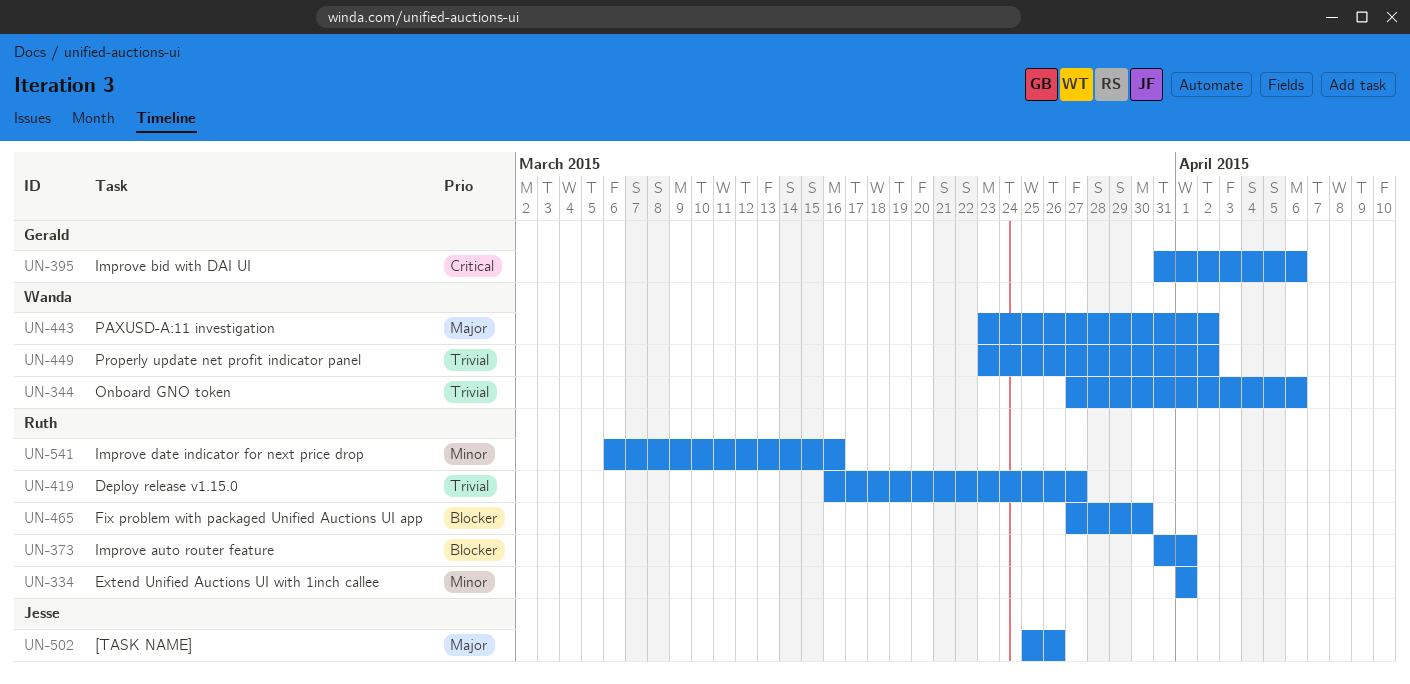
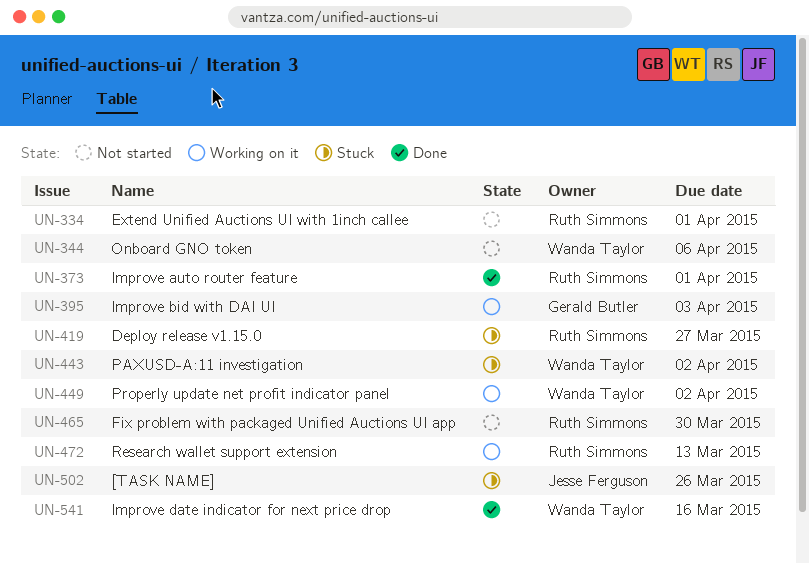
UN-395, due: Apr 6 -> Apr 3
UN-472: none -> present
UN-541, owner: Ruth Simmons -> Wanda Taylor

